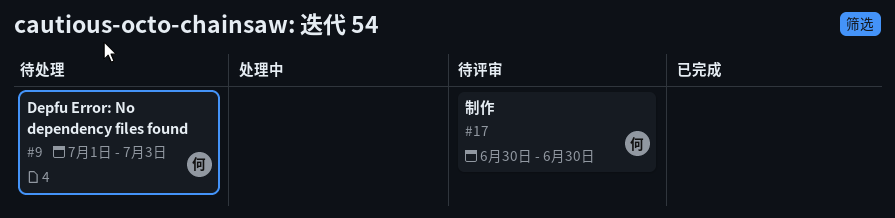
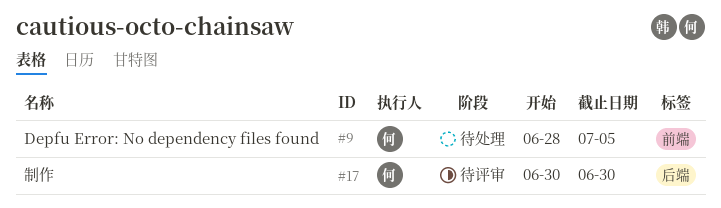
#9, start: Jul 1 -> Jun 28
#9, due: Jul 3 -> Jul 5

